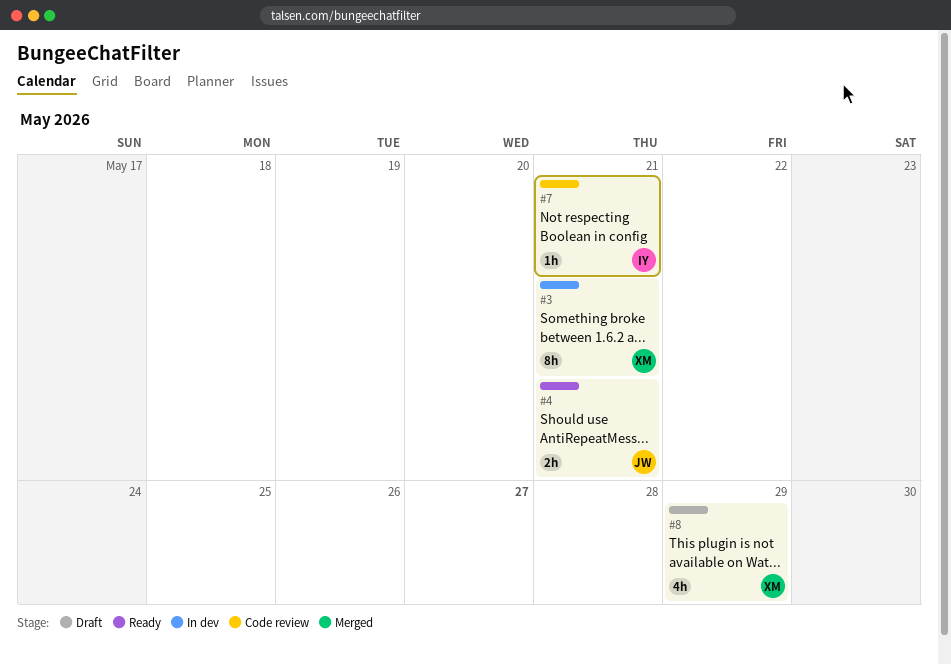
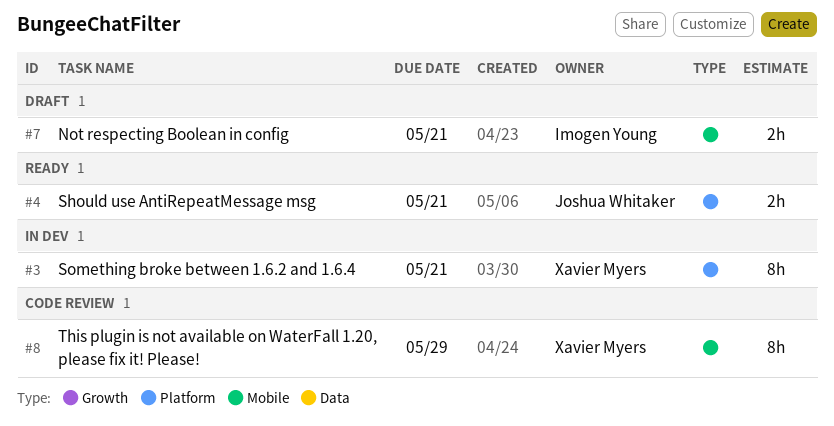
#7, status: Code review -> Draft
#7, estimate: 1h -> 2h
#8, status: Draft -> Code review
#8, estimate: 4h -> 8h

